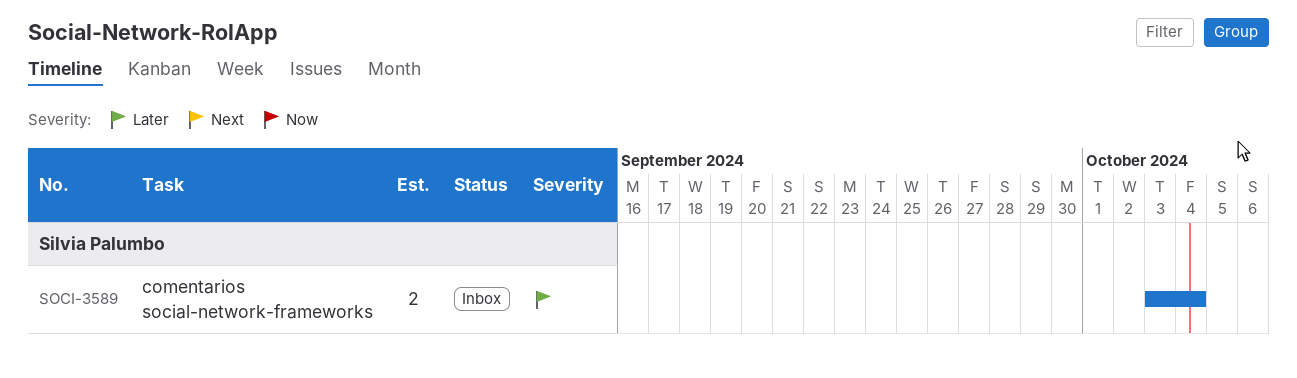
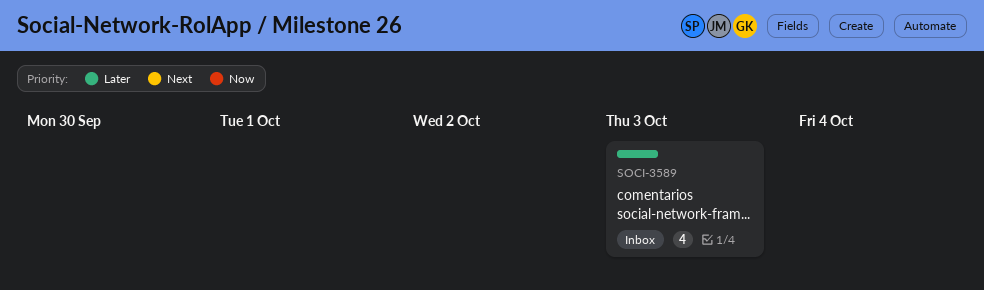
SOCI-3589, estimate: 2 -> 4
SOCI-3589, due: Oct 4 -> Oct 3

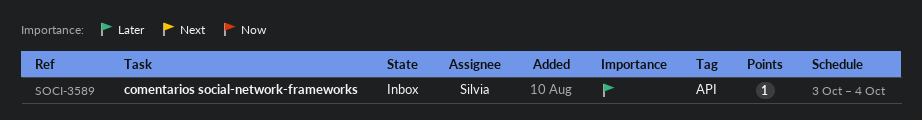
SOCI-3589, estimate: 4 -> 1
SOCI-3589, due: Oct 3 -> Oct 4

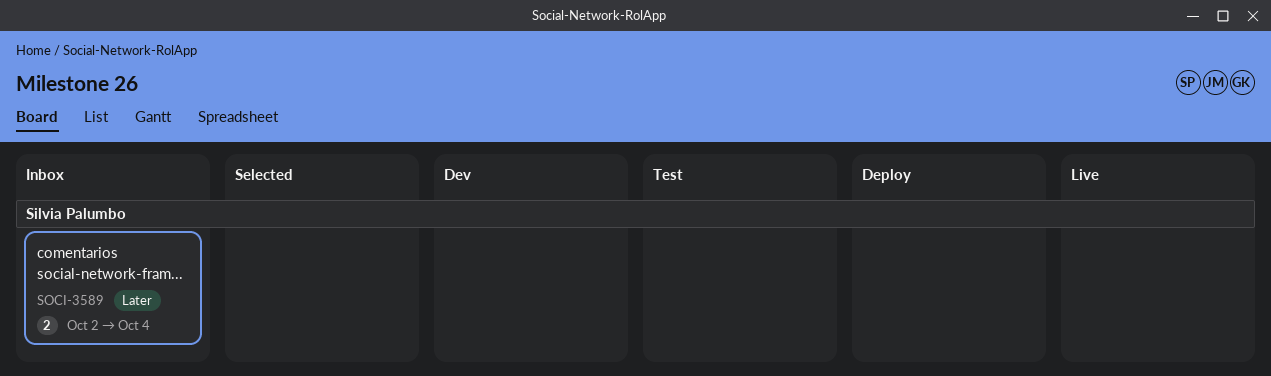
SOCI-3589, estimate: 1 -> 2
SOCI-3589, start: Oct 3 -> Oct 2

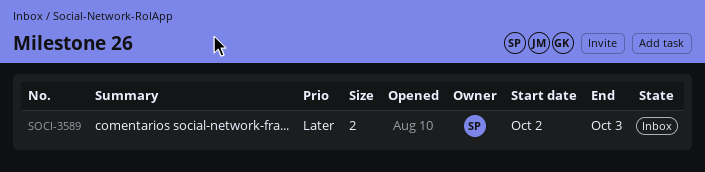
SOCI-3589, due: Oct 4 -> Oct 3

